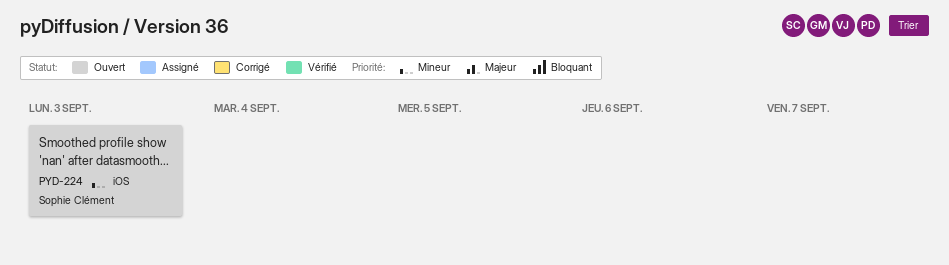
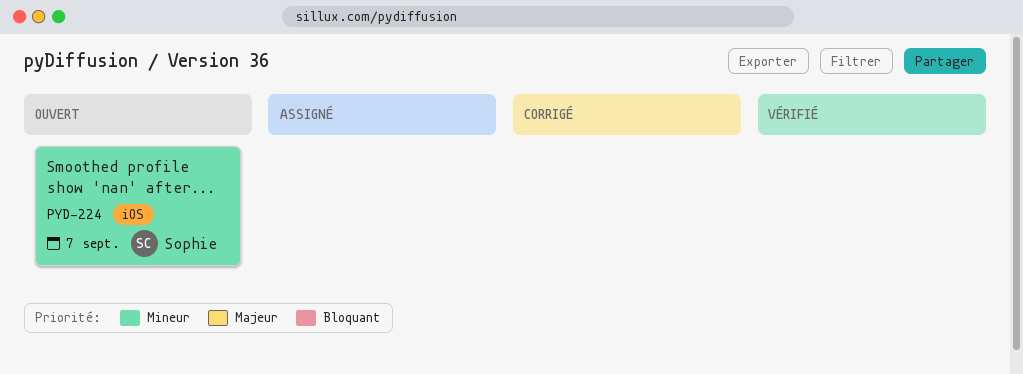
PYD-224, due: Sep 3 -> Sep 7

